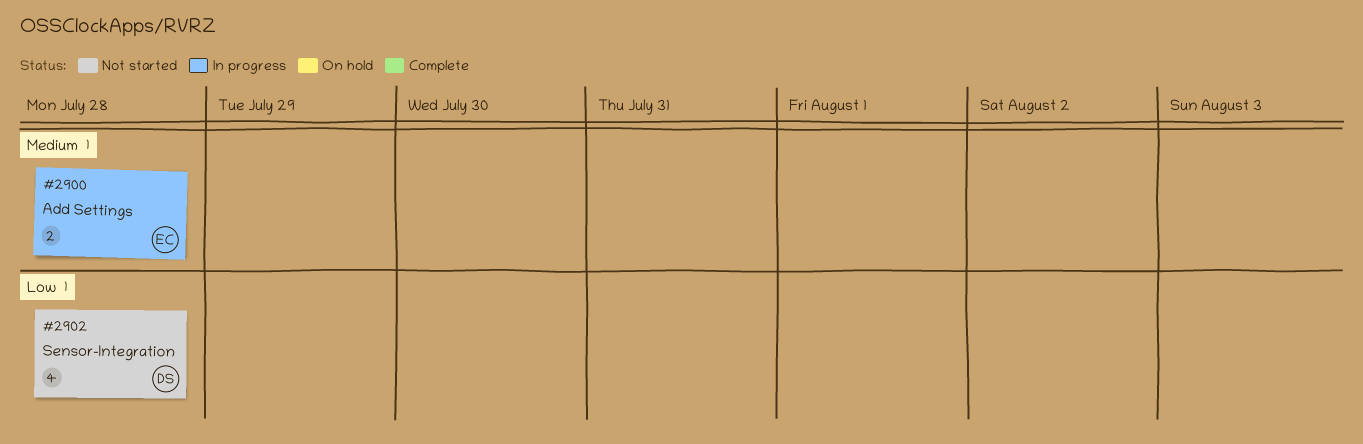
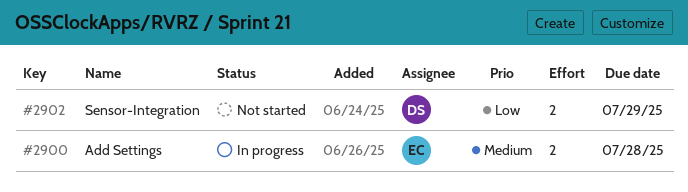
#2902, estimate: 4 -> 2
#2902, due: Jul 28 -> Jul 29

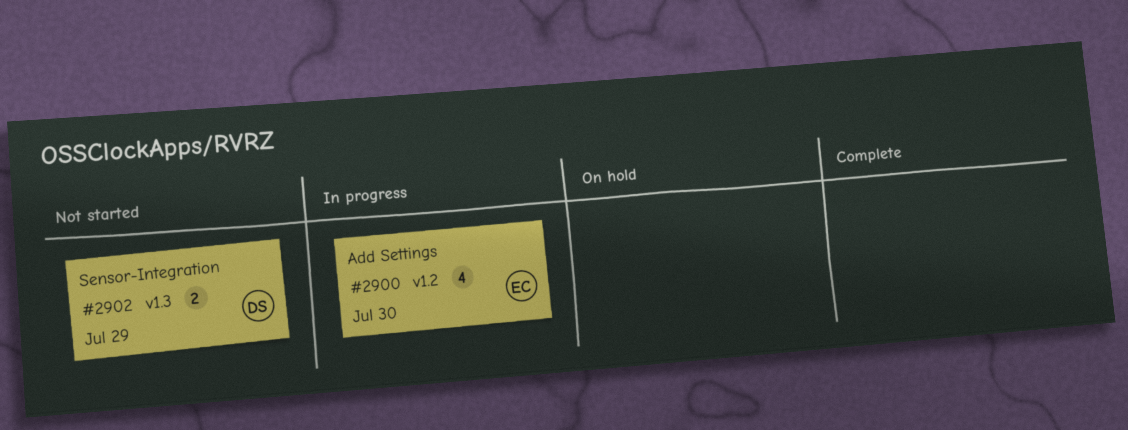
#2900, estimate: 2 -> 4
#2900, due: Jul 28 -> Jul 30

